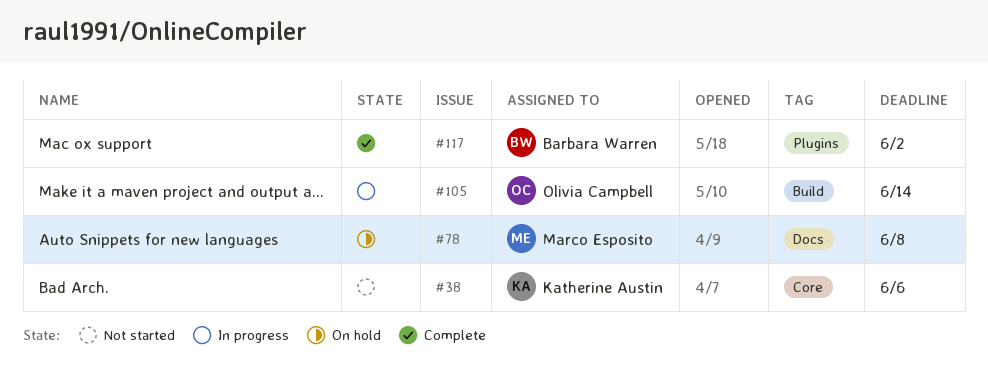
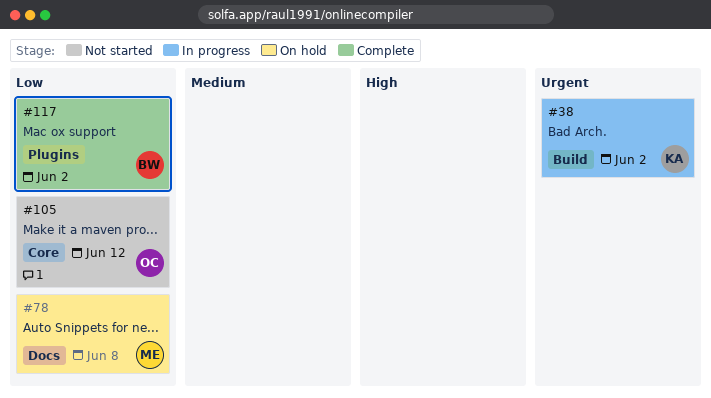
#38, status: Not started -> In progress
#38, label: Core -> Build
#38, due: Jun 6 -> Jun 2
#105, status: In progress -> Not started
#105, label: Build -> Core
#105, due: Jun 14 -> Jun 12

